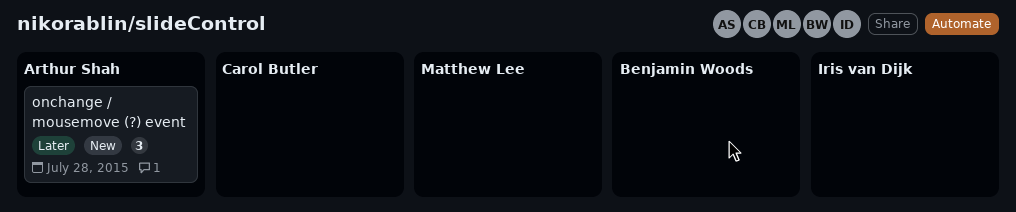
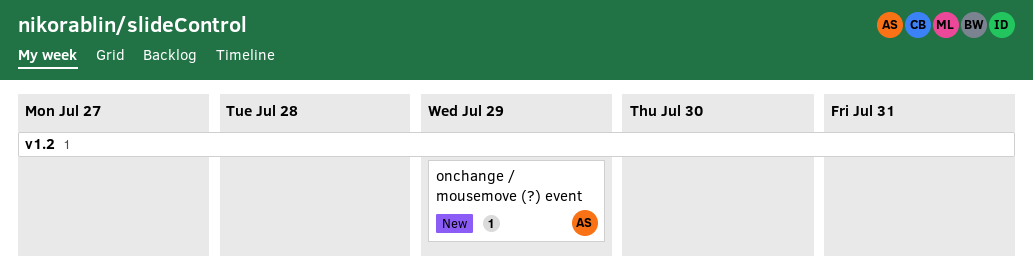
onchange / mousemove (?) event, estimate: 3 -> 1
onchange / mousemove (?) event, due: Jul 28 -> Jul 29

